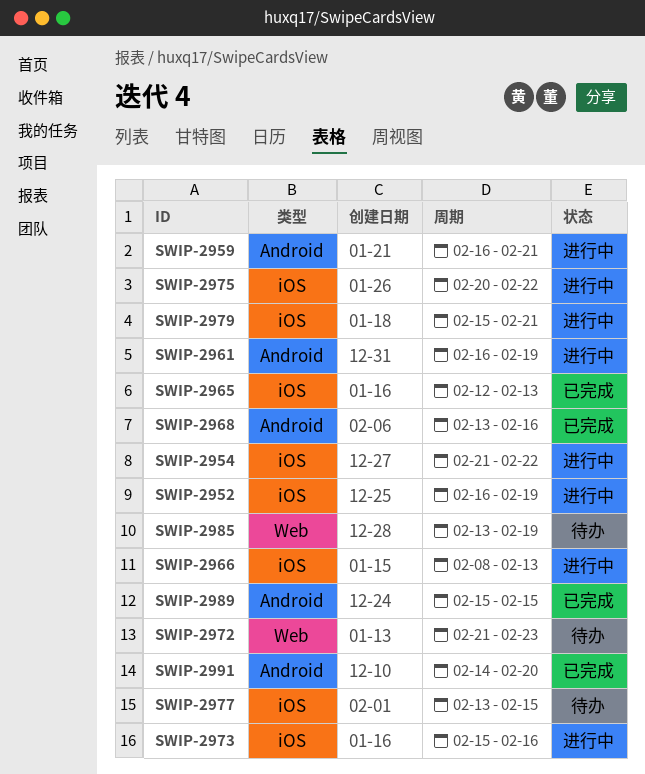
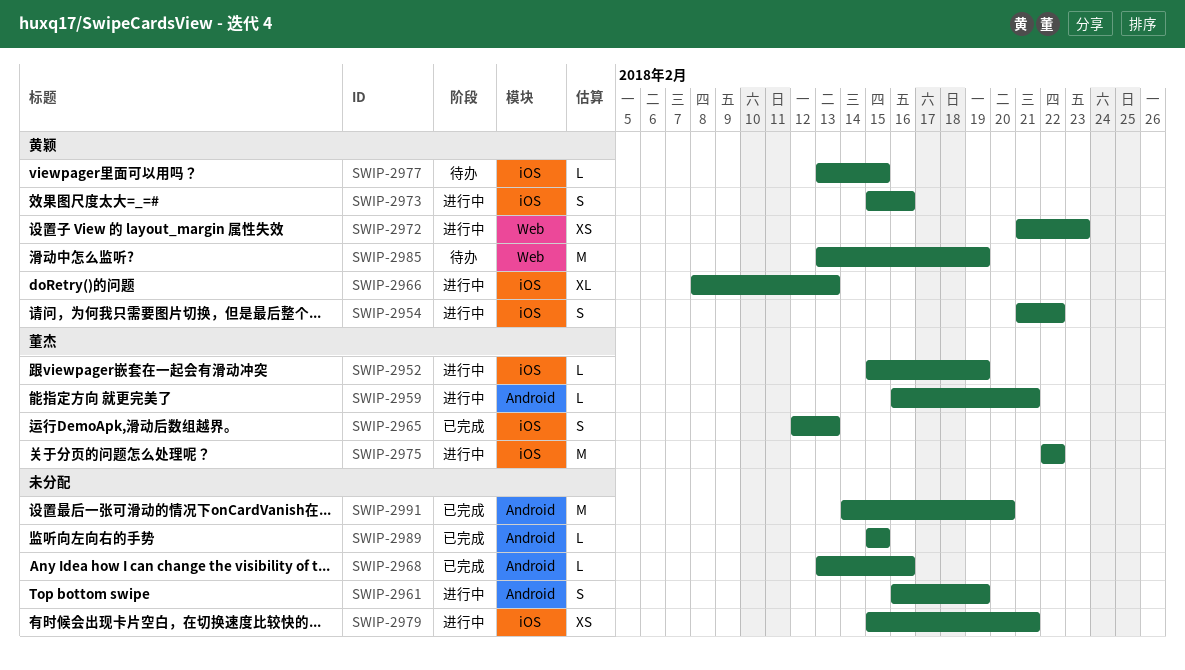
SWIP-2952, start: Feb 16 -> Feb 15
SWIP-2972, status: 待办 -> 进行中
SWIP-2975, start: Feb 20 -> Feb 22

